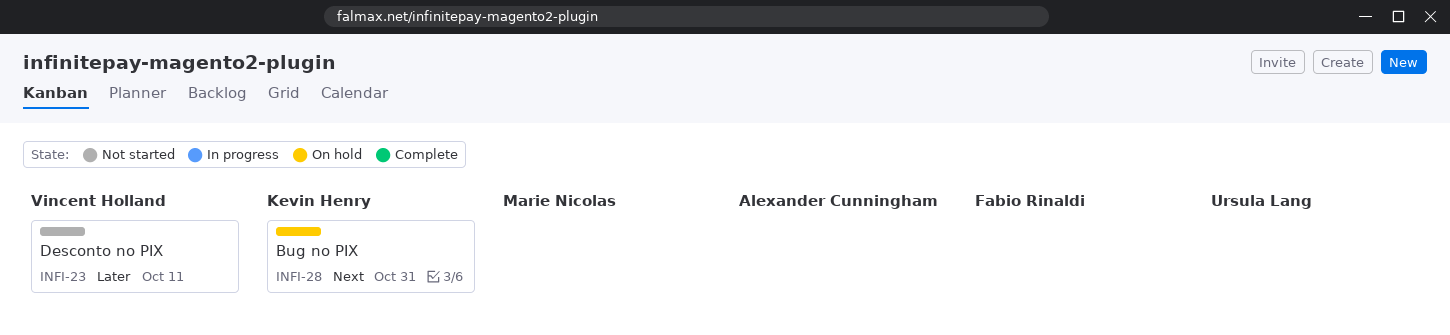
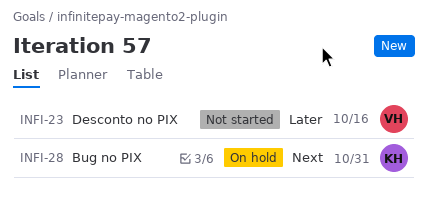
INFI-23, due: Oct 11 -> Oct 16

